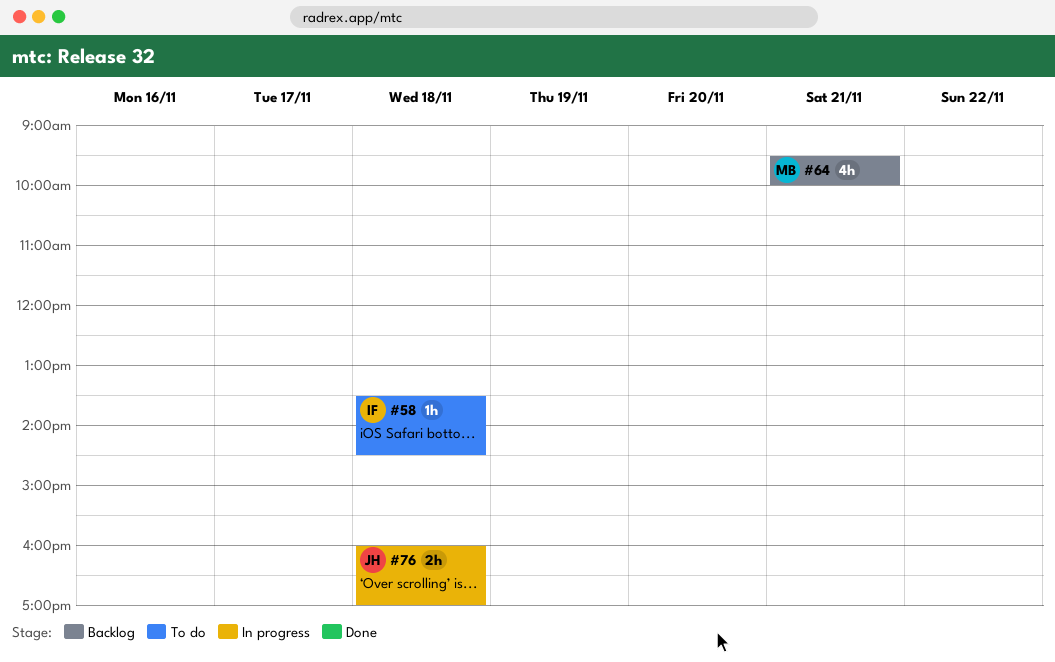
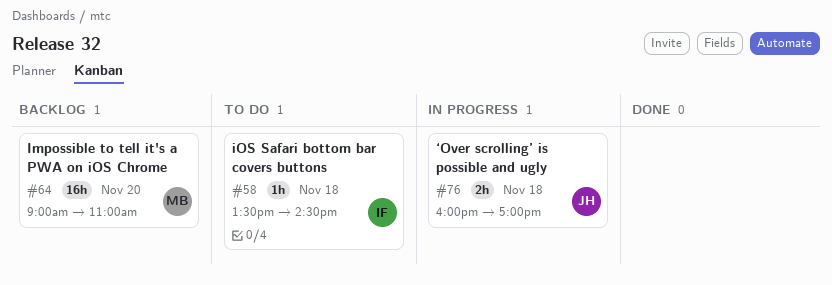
#64, estimate: 4h -> 16h
#64, day: Nov 21 -> Nov 20
#64, begins: 09:30 -> 09:00
#64, ends: 10:00 -> 11:00

